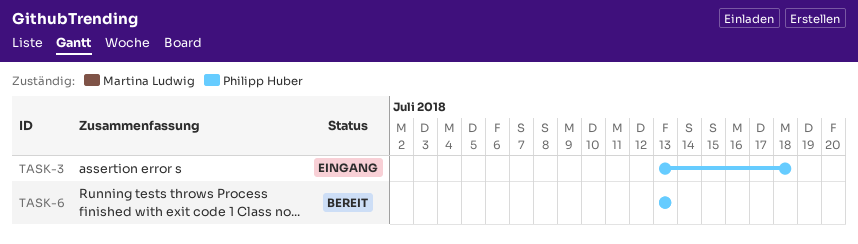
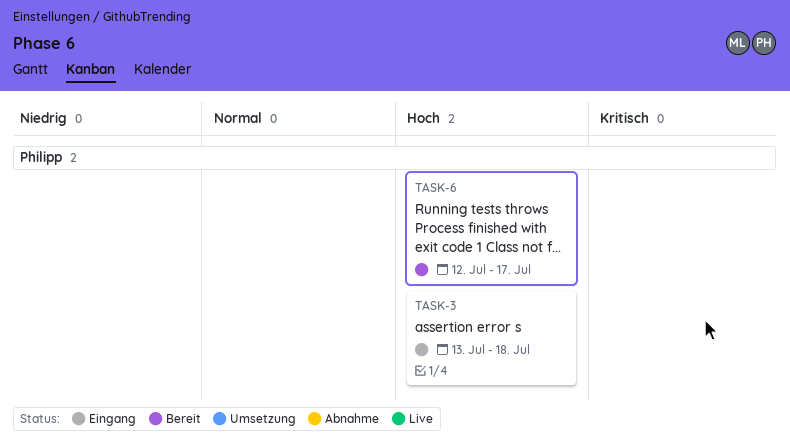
TASK-6, start: Jul 13 -> Jul 12
TASK-6, due: Jul 13 -> Jul 17

